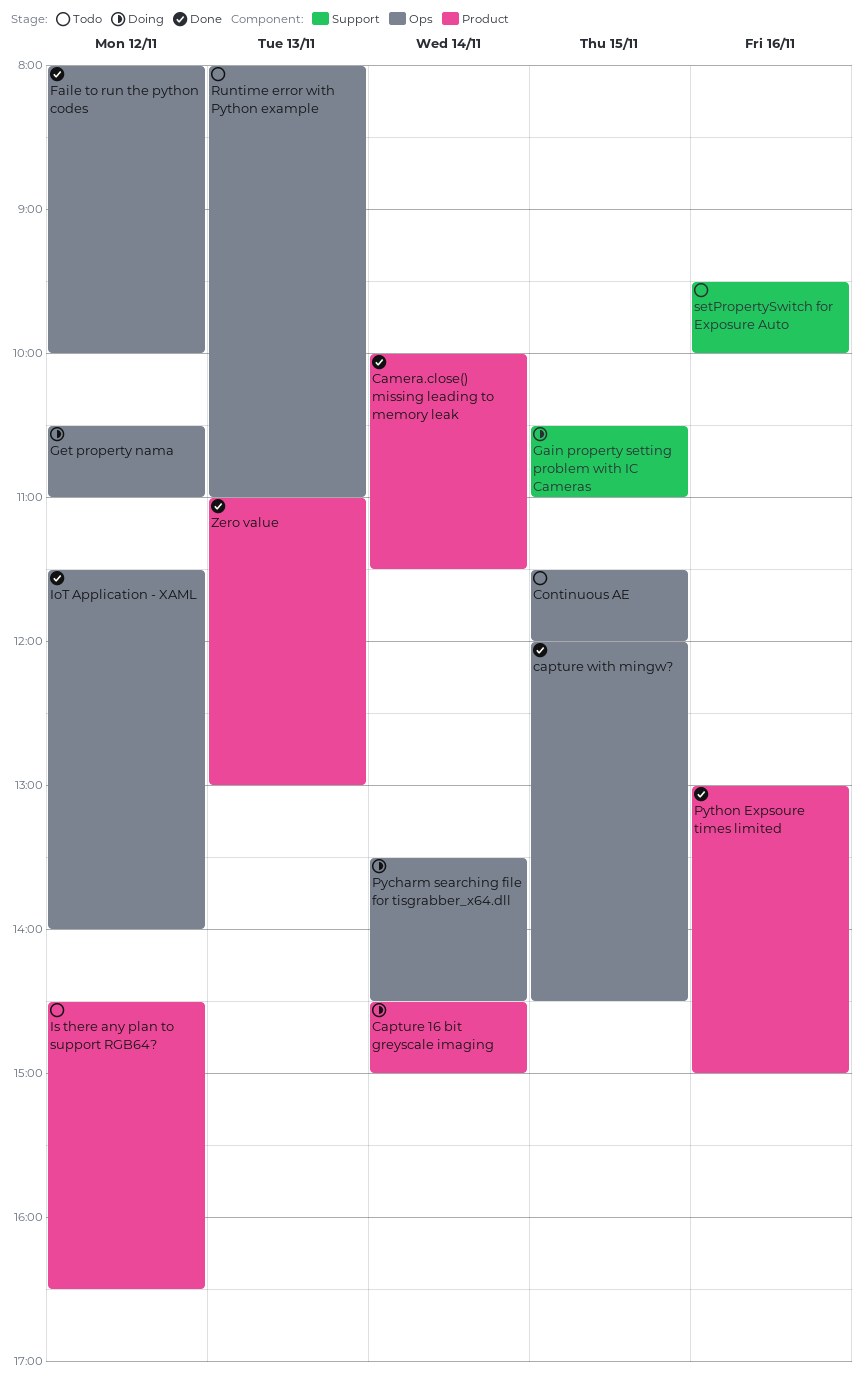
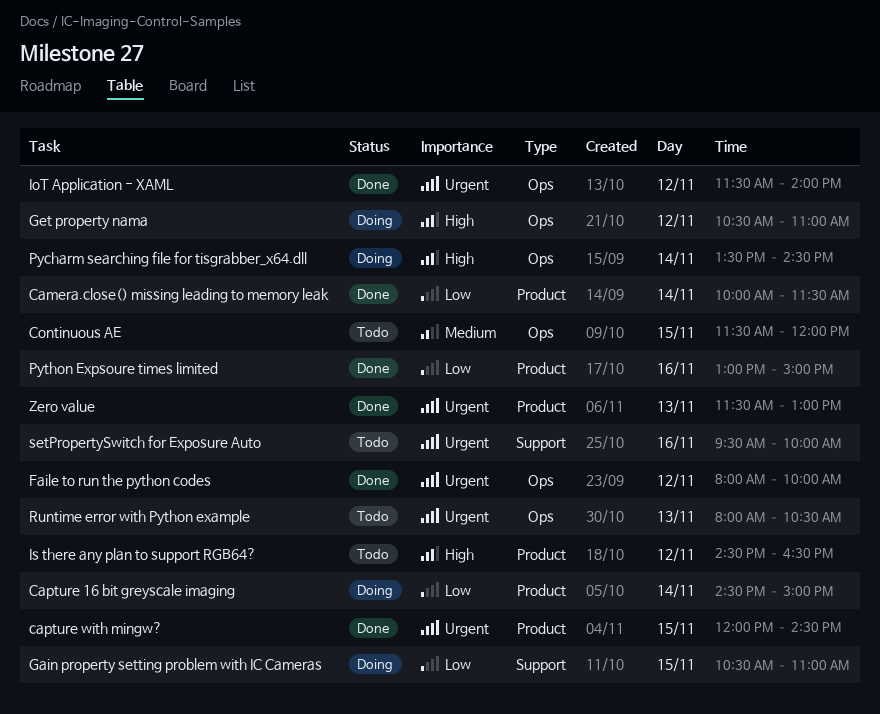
capture with mingw?, label: Ops -> Product
Runtime error with Python example, ends: 11:00 -> 10:30
Zero value, begins: 11:00 -> 11:30

